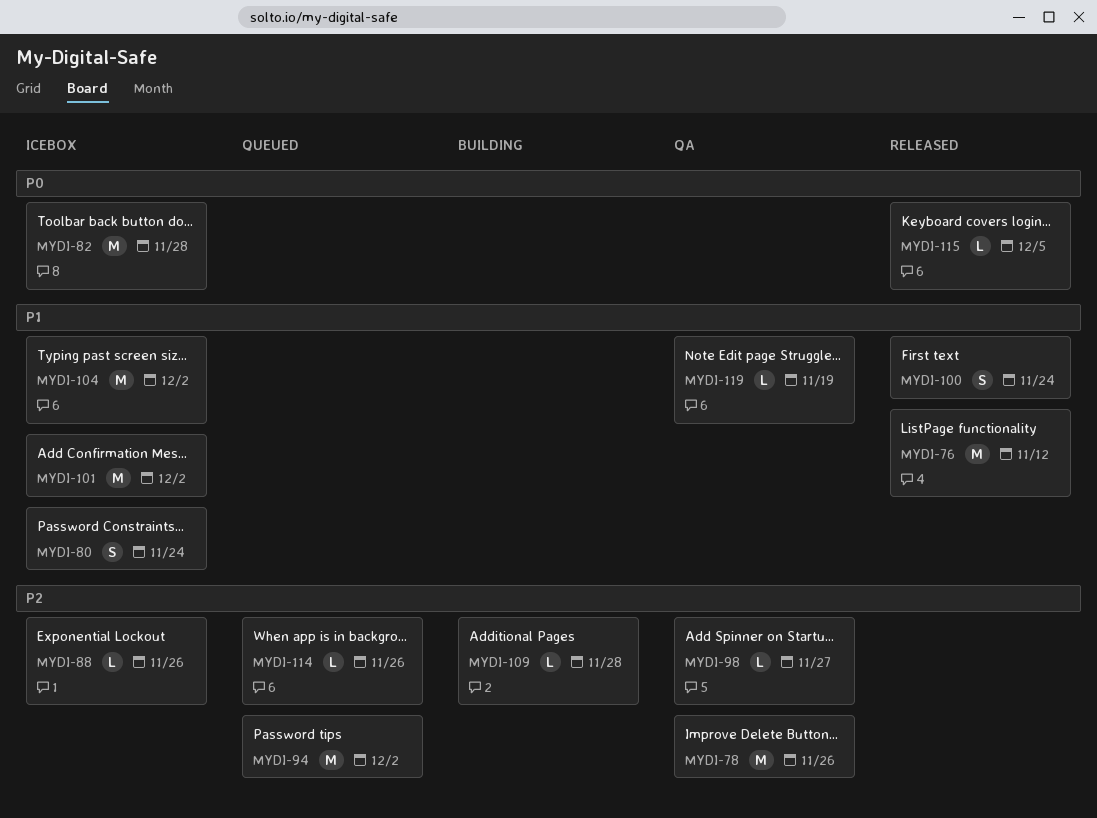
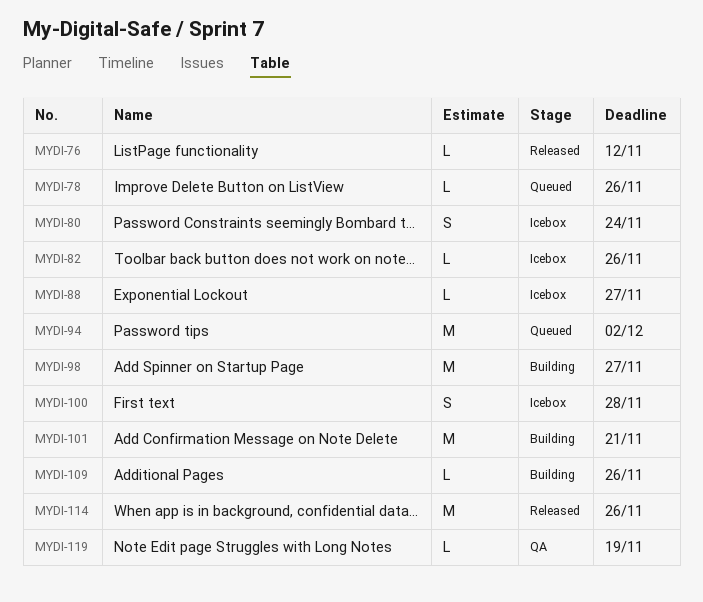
MYDI-76, estimate: M -> L
MYDI-78, status: QA -> Queued
MYDI-78, estimate: M -> L
MYDI-82, estimate: M -> L
MYDI-82, due: Nov 28 -> Nov 26
MYDI-88, due: Nov 26 -> Nov 27
MYDI-98, status: QA -> Building
MYDI-98, estimate: L -> M
MYDI-100, status: Released -> Icebox
MYDI-100, due: Nov 24 -> Nov 28
MYDI-101, status: Icebox -> Building
MYDI-101, due: Dec 2 -> Nov 21
MYDI-104: present -> none
MYDI-109, due: Nov 28 -> Nov 26
MYDI-114, status: Queued -> Released
MYDI-114, estimate: L -> M
MYDI-115: present -> none

